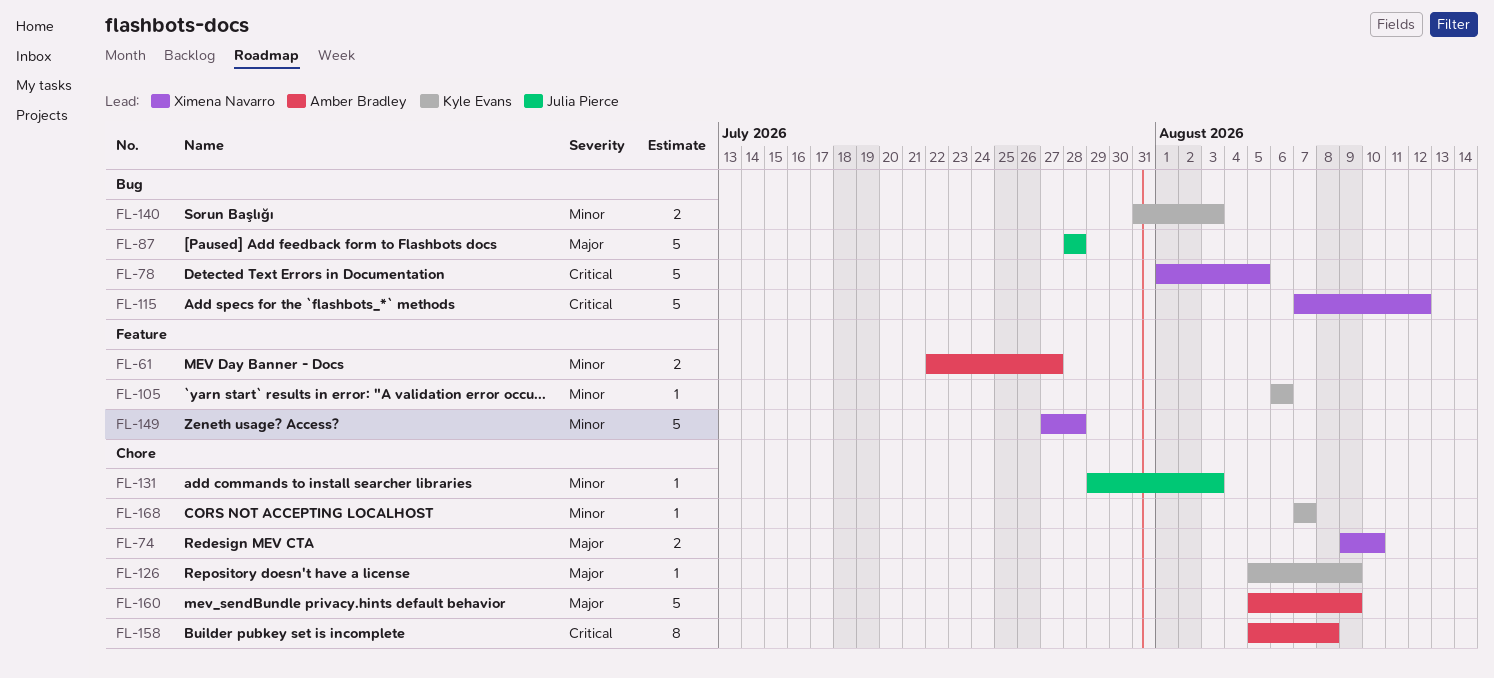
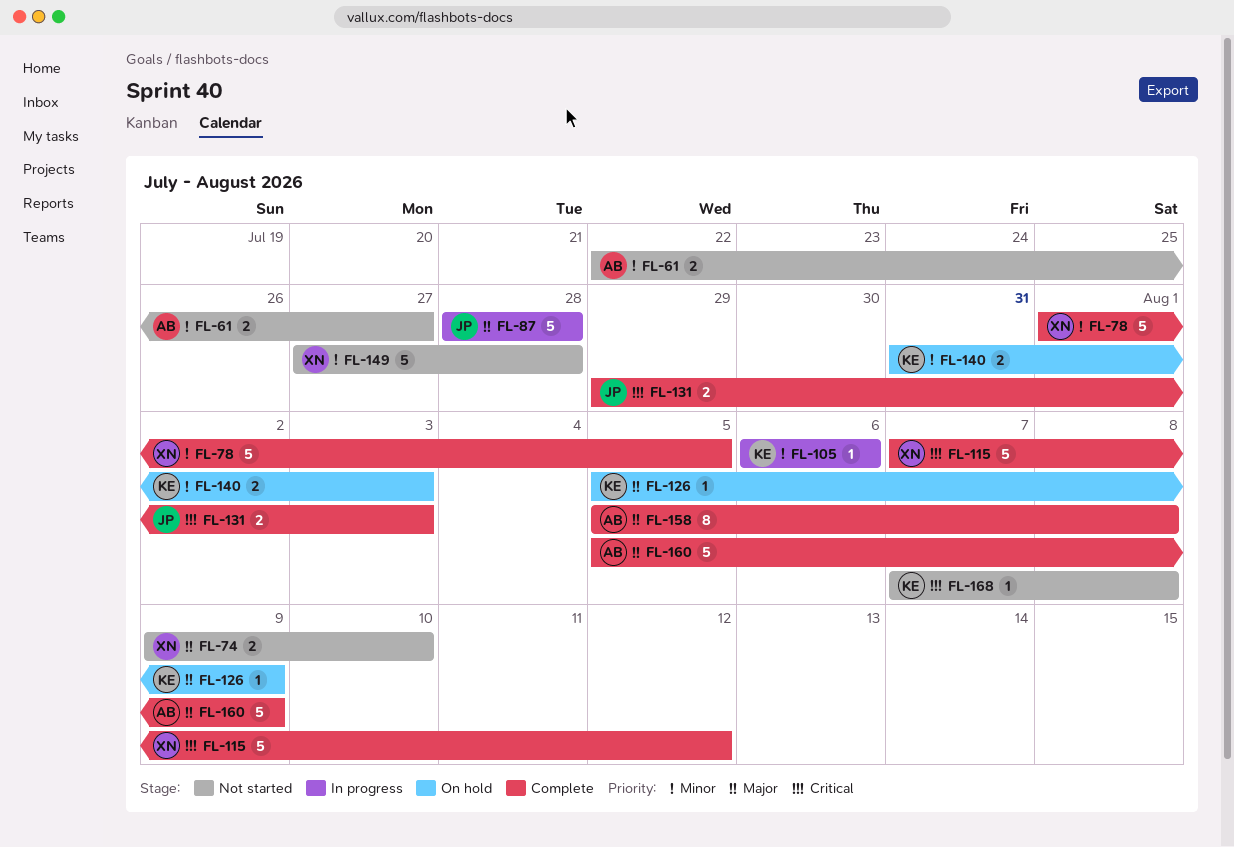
FL-78, priority: Critical -> Minor
FL-131, priority: Minor -> Critical
FL-131, estimate: 1 -> 2
FL-158, priority: Critical -> Major
FL-168, priority: Minor -> Critical
FL-168, due: Aug 7 -> Aug 8

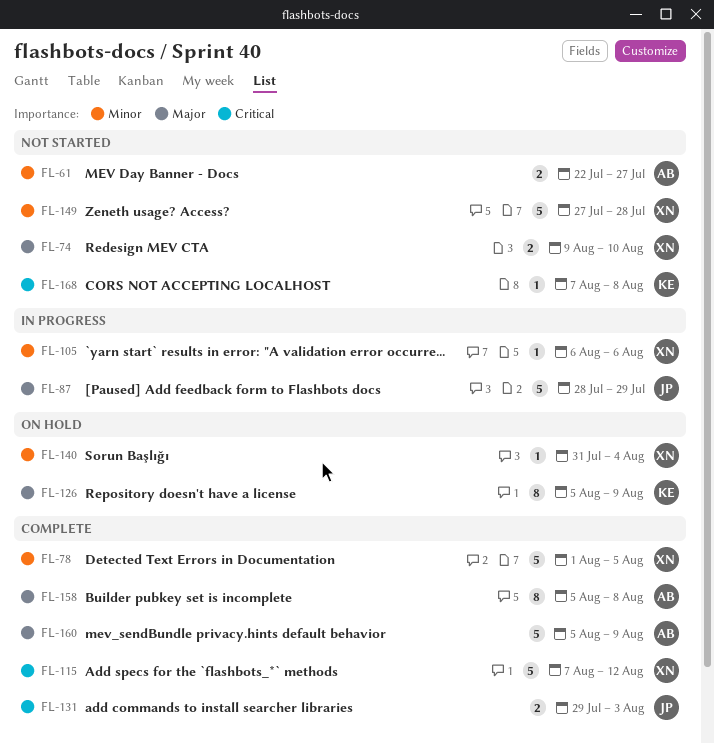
FL-87, due: Jul 28 -> Jul 29
FL-105, owner: KE -> XN
FL-126, estimate: 1 -> 8
FL-140, owner: KE -> XN
FL-140, estimate: 2 -> 1
FL-140, due: Aug 3 -> Aug 4

